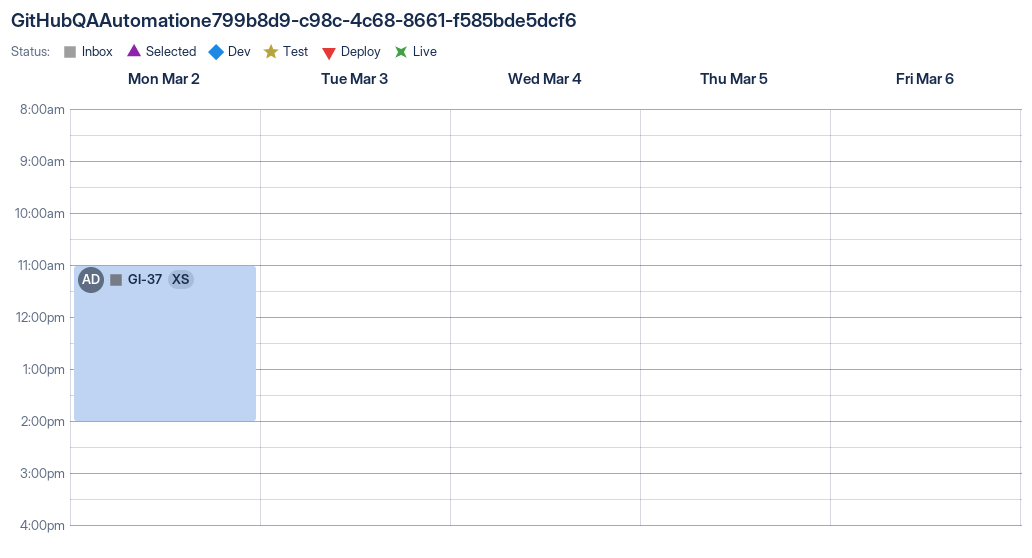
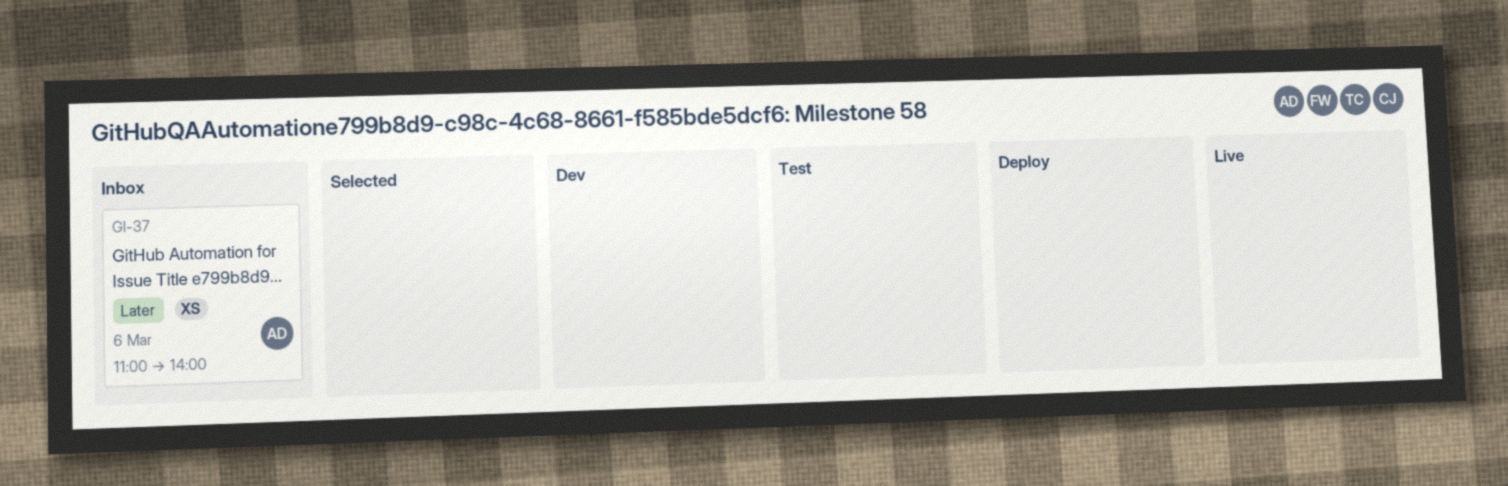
GI-37, day: Mar 2 -> Mar 6

